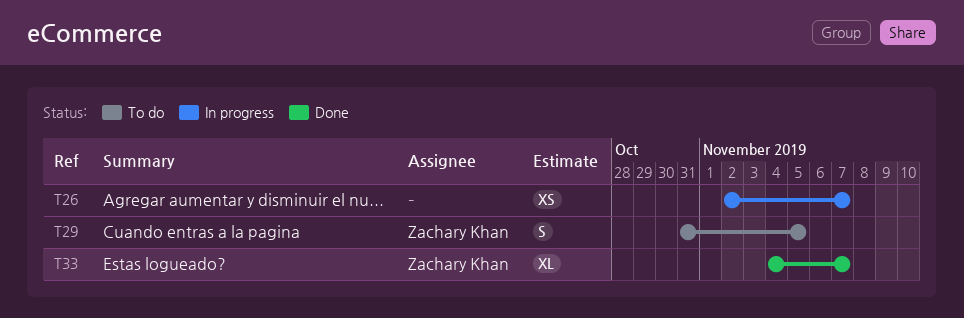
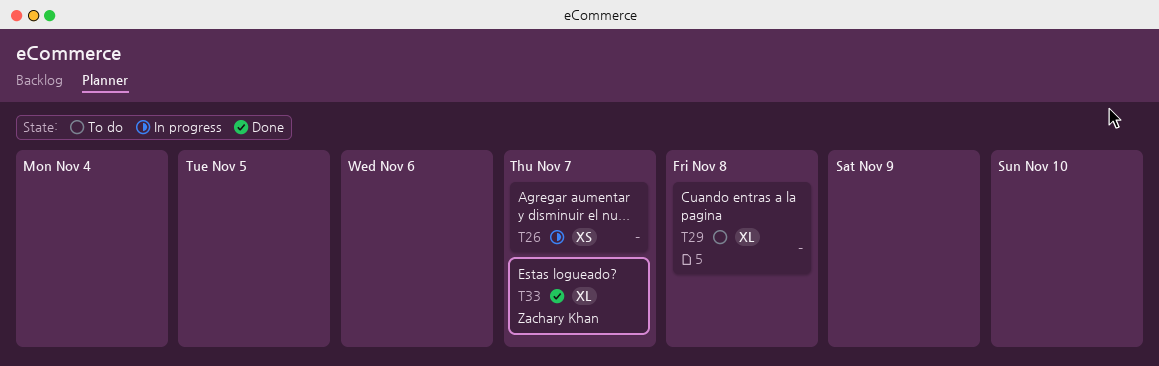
T29, owner: Zachary Khan -> none
T29, estimate: S -> XL
T29, due: Nov 5 -> Nov 8

